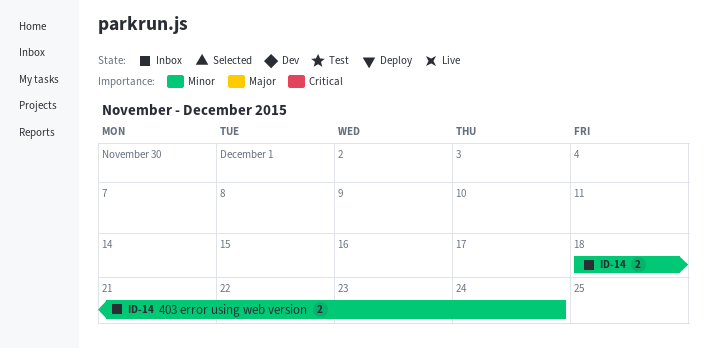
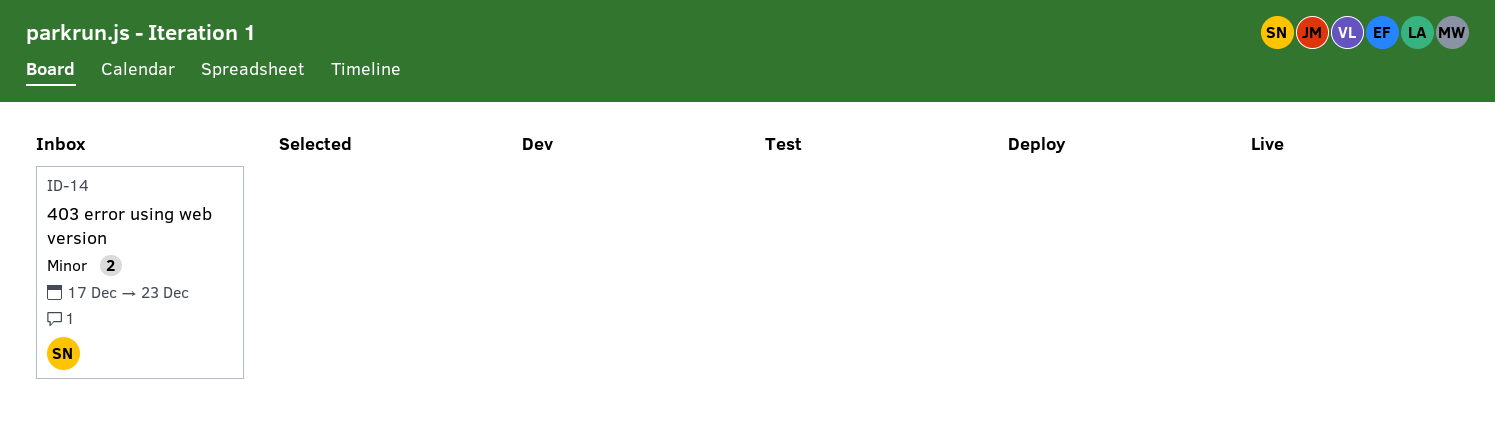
ID-14, start: Dec 18 -> Dec 17
ID-14, due: Dec 24 -> Dec 23

